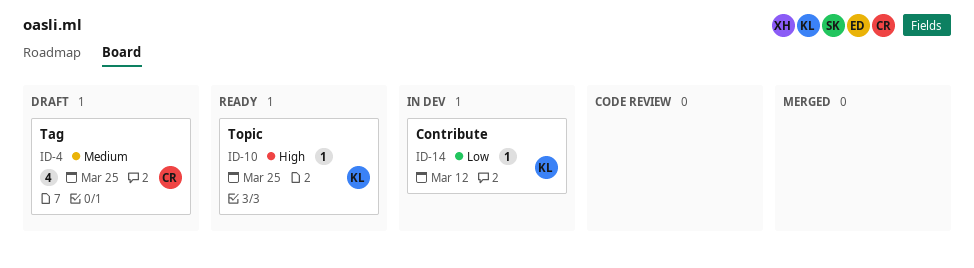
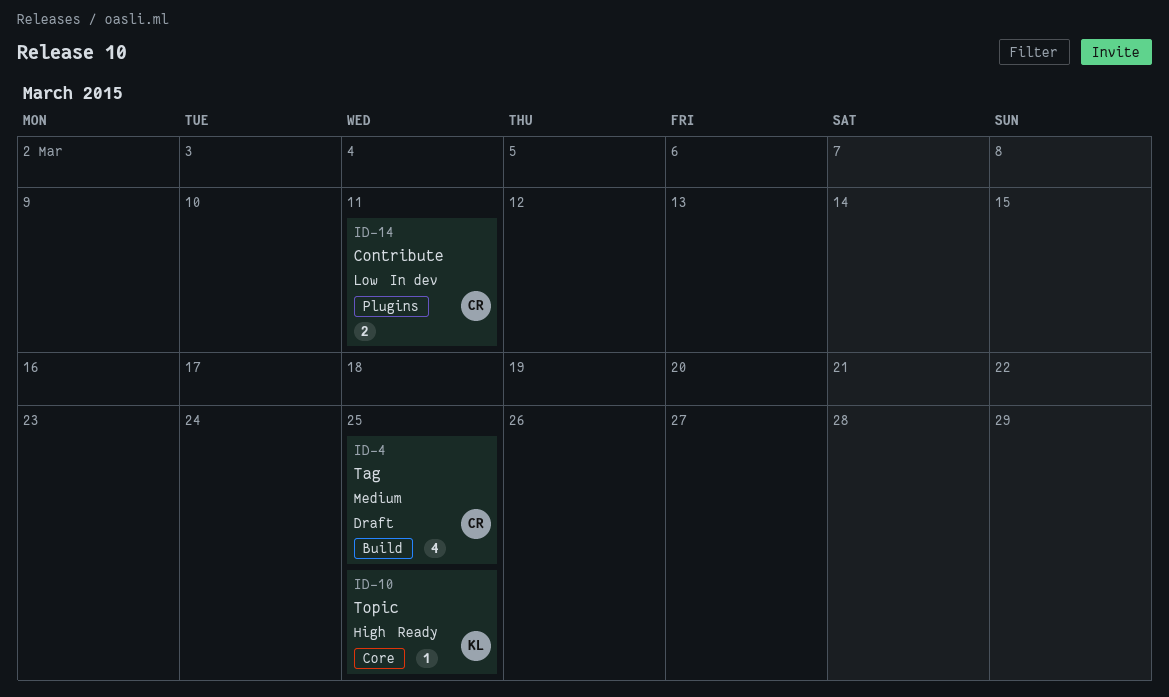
ID-14, owner: KL -> CR
ID-14, estimate: 1 -> 2
ID-14, due: Mar 12 -> Mar 11

